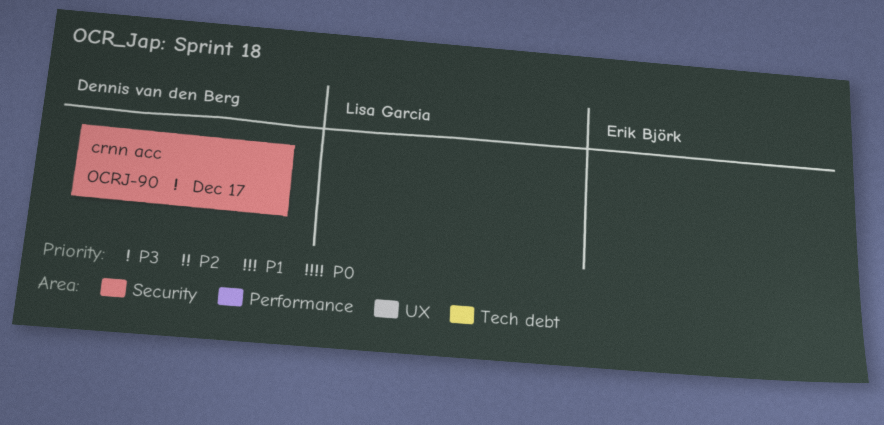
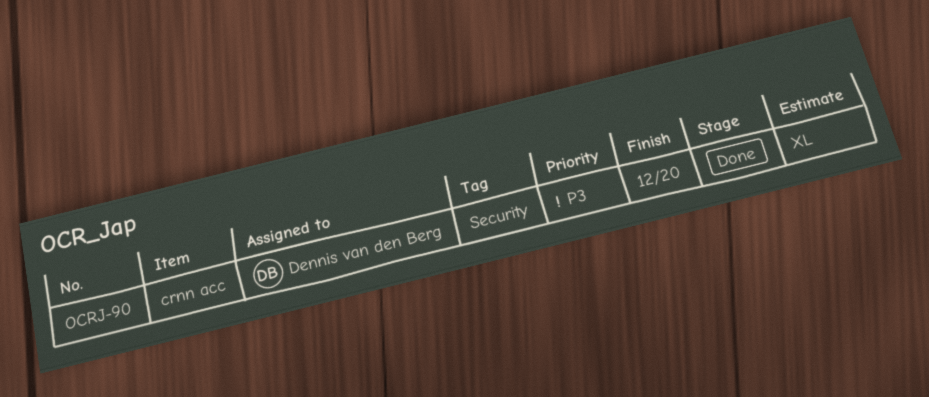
OCRJ-90, due: Dec 17 -> Dec 20

